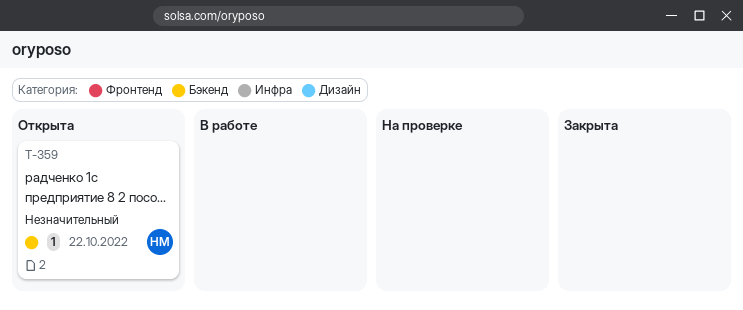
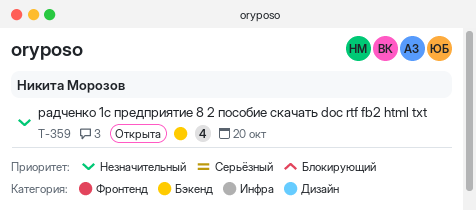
T-359, estimate: 1 -> 4
T-359, due: Oct 22 -> Oct 20

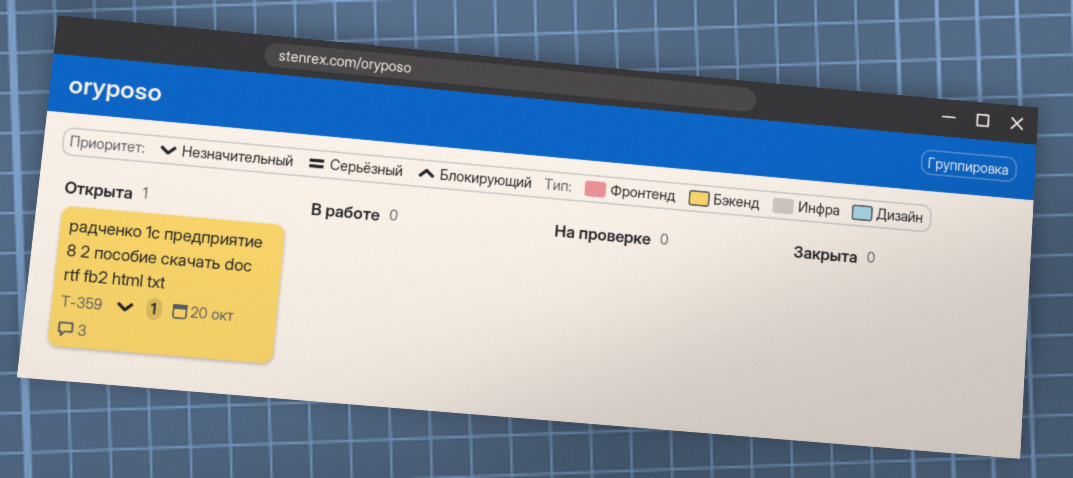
T-359, estimate: 4 -> 1

